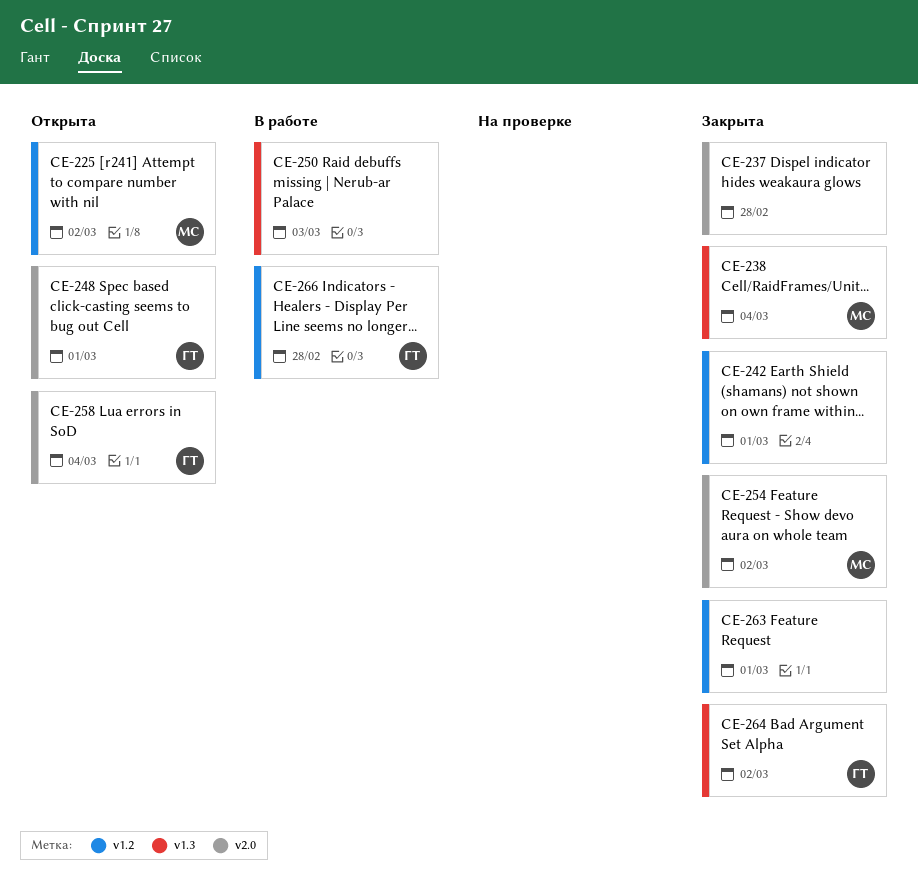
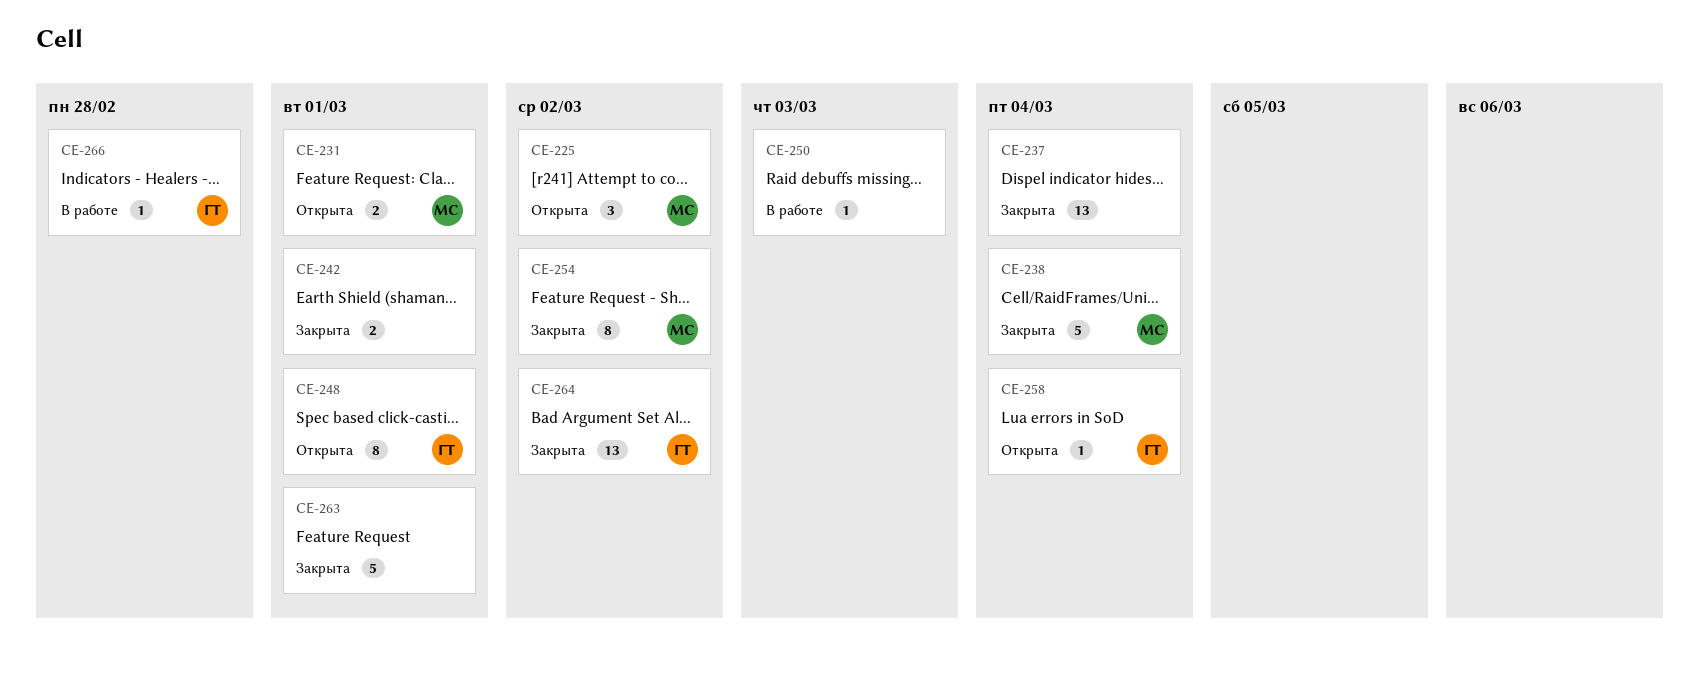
CE-231: none -> present
CE-237, due: Feb 28 -> Mar 4

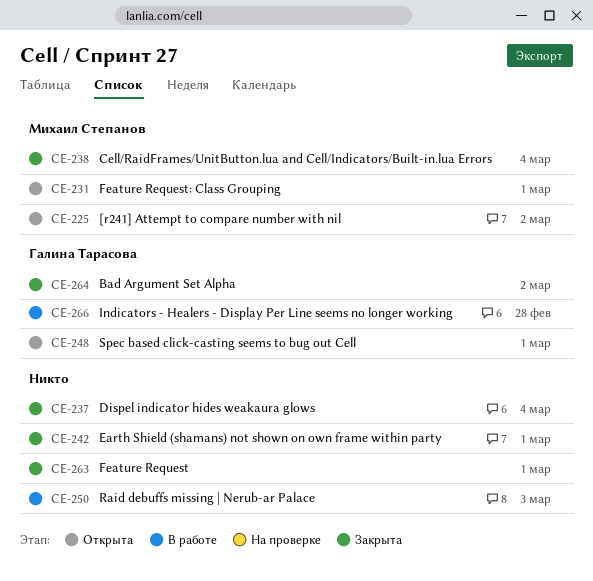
CE-254: present -> none
CE-258: present -> none

